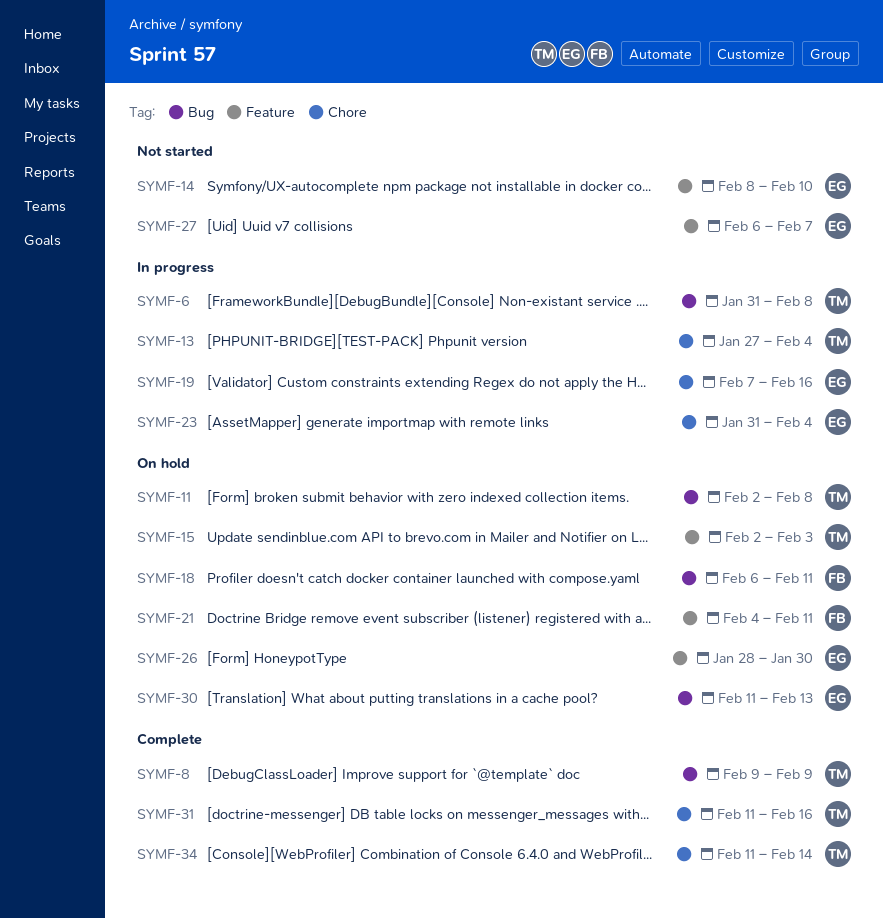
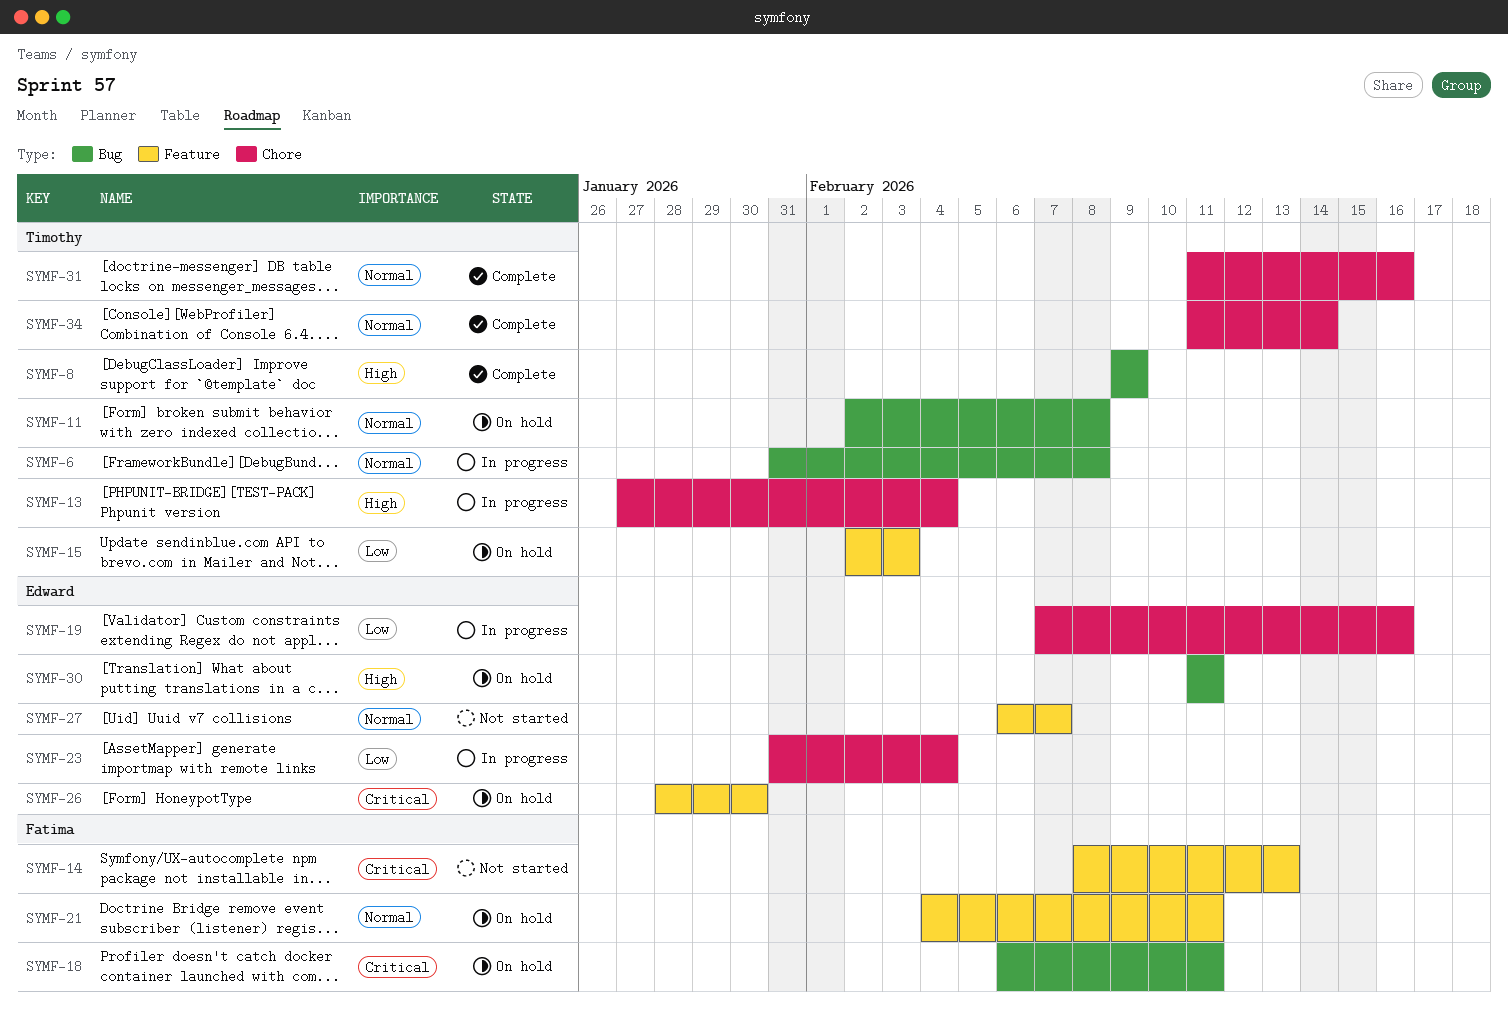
SYMF-14, owner: Edward -> Fatima
SYMF-14, due: Feb 10 -> Feb 13
SYMF-30, due: Feb 13 -> Feb 11

